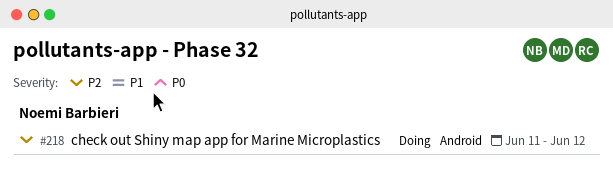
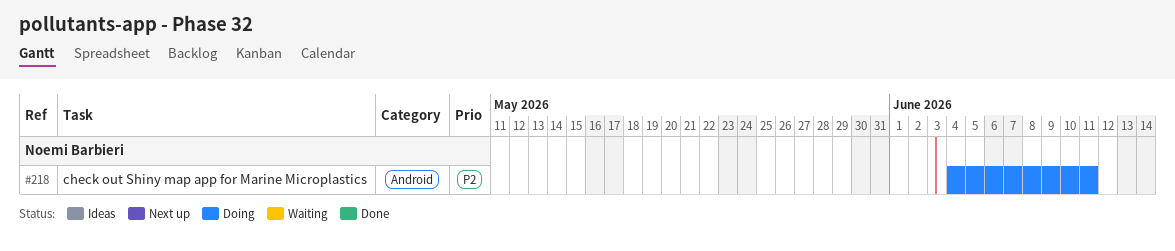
#218, start: Jun 11 -> Jun 4
#218, due: Jun 12 -> Jun 11

